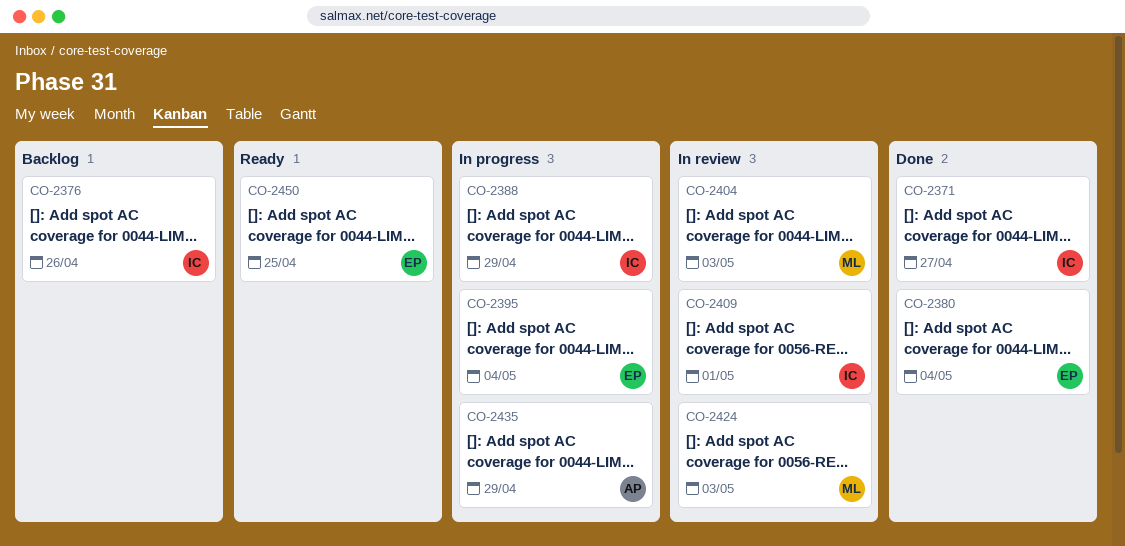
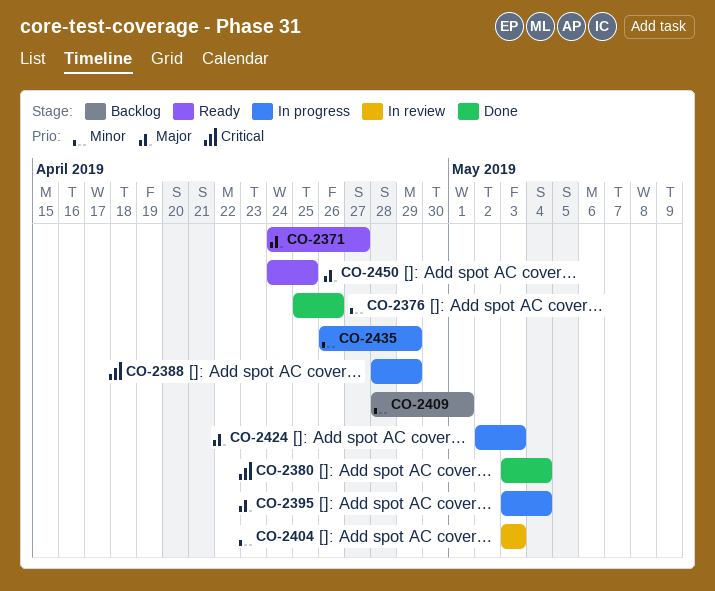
CO-2371, status: Done -> Ready
CO-2376, status: Backlog -> Done
CO-2409, status: In review -> Backlog
CO-2424, status: In review -> In progress

